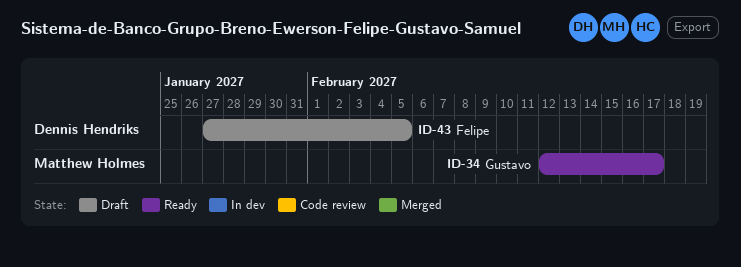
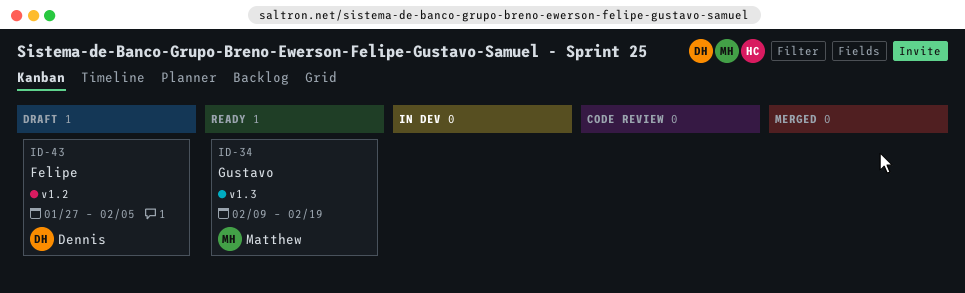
ID-34, start: Feb 12 -> Feb 9
ID-34, due: Feb 17 -> Feb 19

